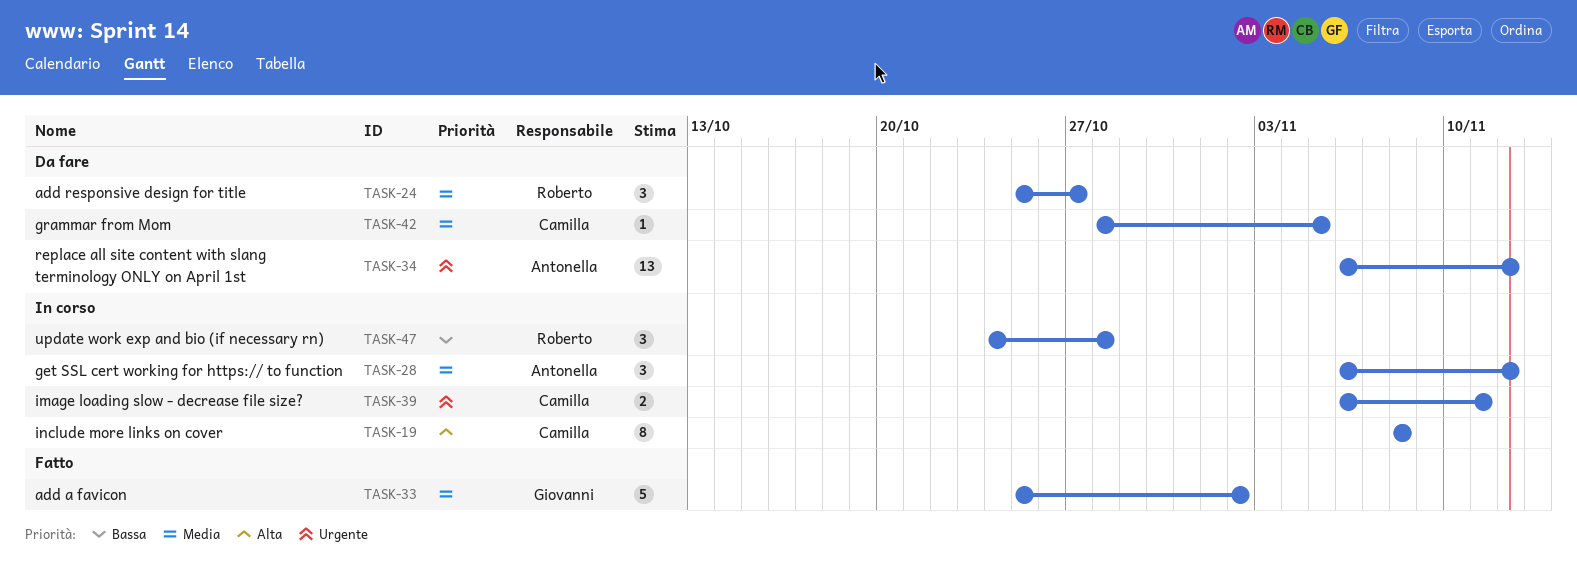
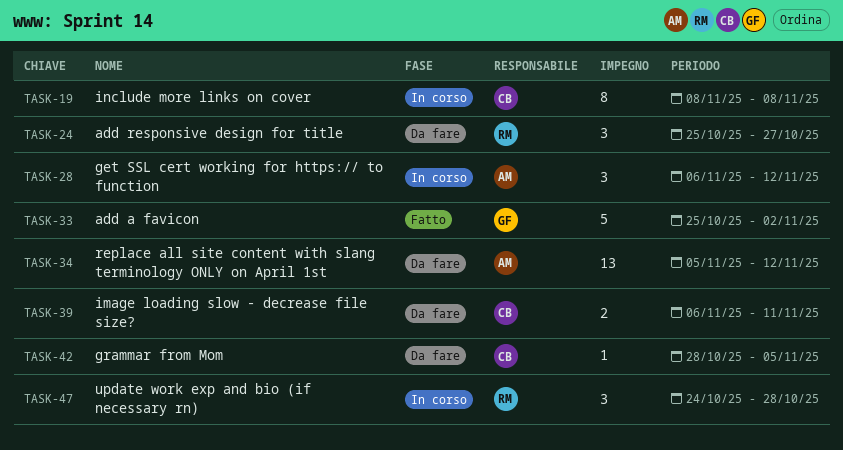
TASK-34, start: Nov 6 -> Nov 5
TASK-39, status: In corso -> Da fare

